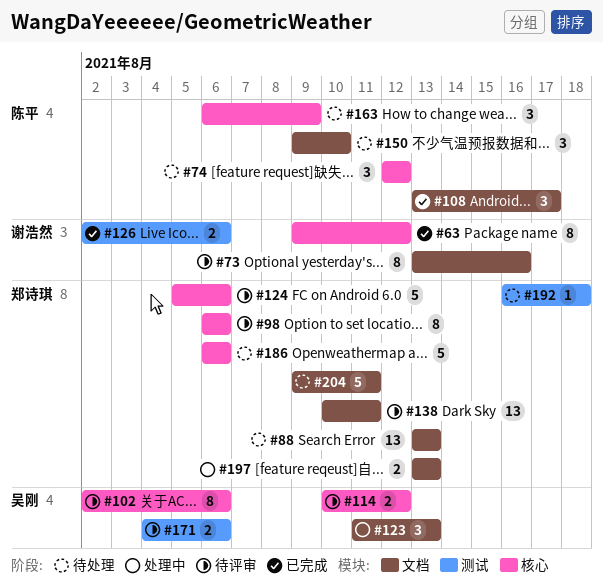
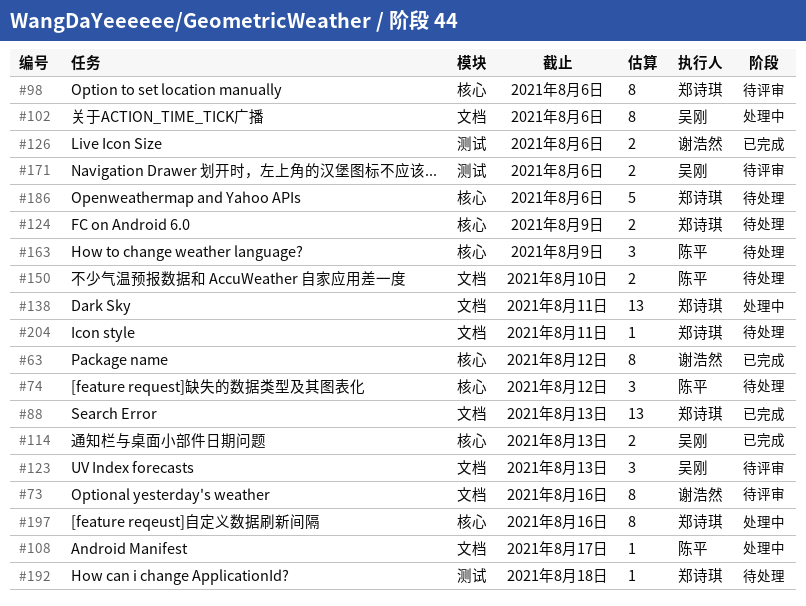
#88, status: 待处理 -> 已完成
#102, status: 待评审 -> 处理中
#102, label: 核心 -> 文档
#108, status: 已完成 -> 处理中
#108, estimate: 3 -> 1
#114, status: 待评审 -> 已完成
#114, due: Aug 12 -> Aug 13
#123, status: 处理中 -> 待评审
#124, status: 待评审 -> 待处理
#124, estimate: 5 -> 2
#124, due: Aug 6 -> Aug 9
#138, status: 待评审 -> 处理中
#150, estimate: 3 -> 2
#197, label: 文档 -> 核心
#197, estimate: 2 -> 8
#197, due: Aug 13 -> Aug 16
#204, estimate: 5 -> 1

